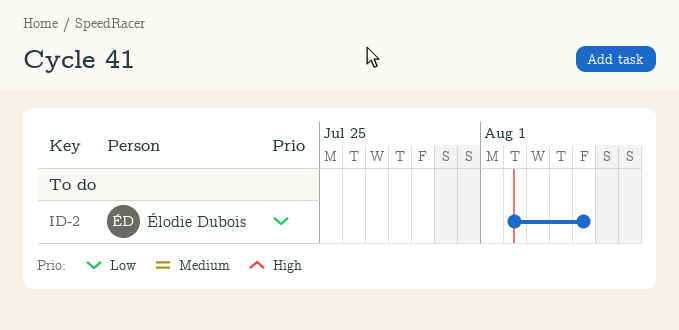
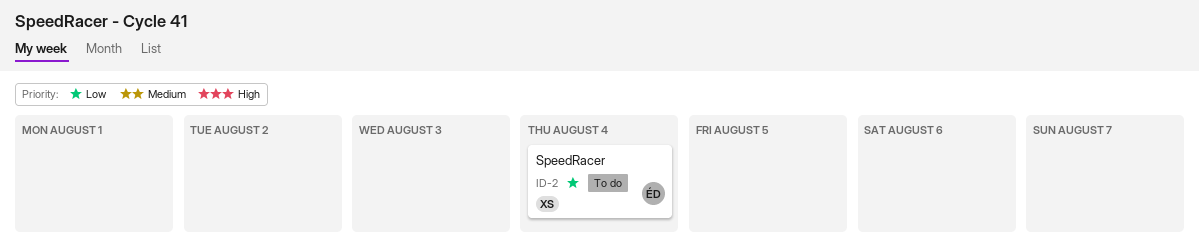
ID-2, due: Aug 5 -> Aug 4

